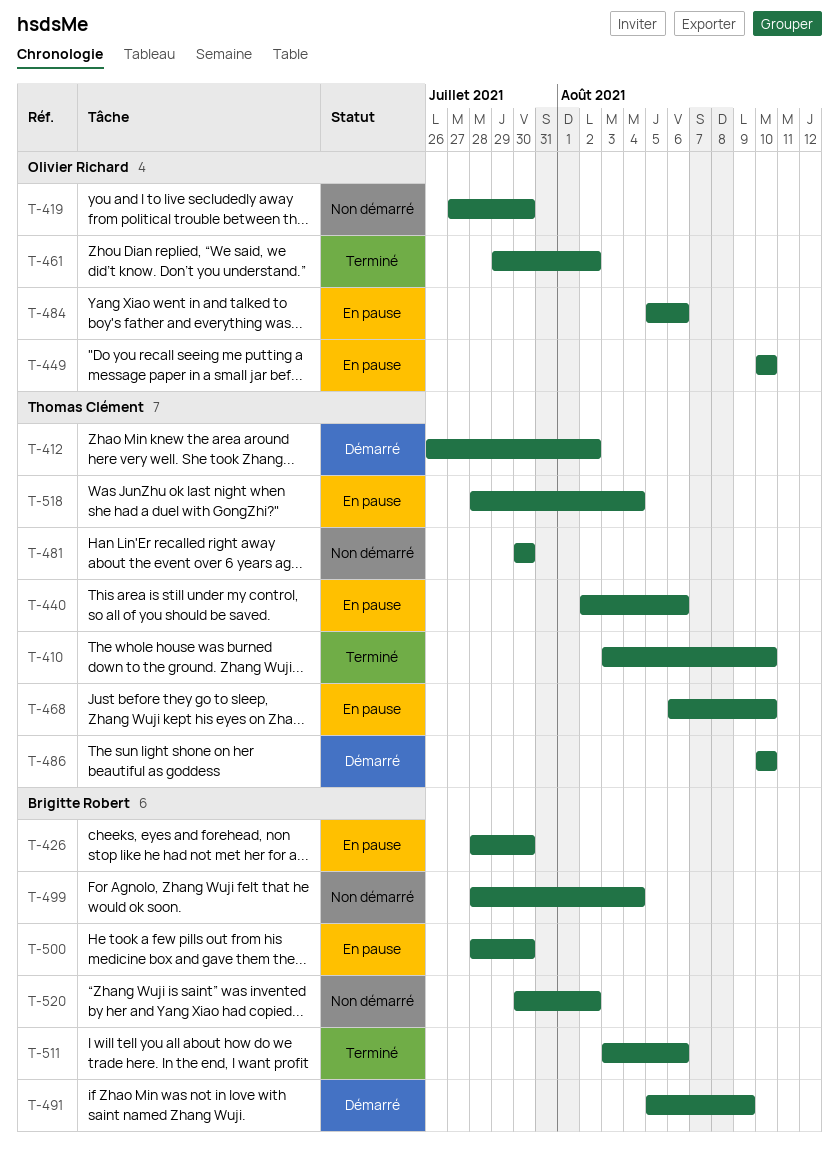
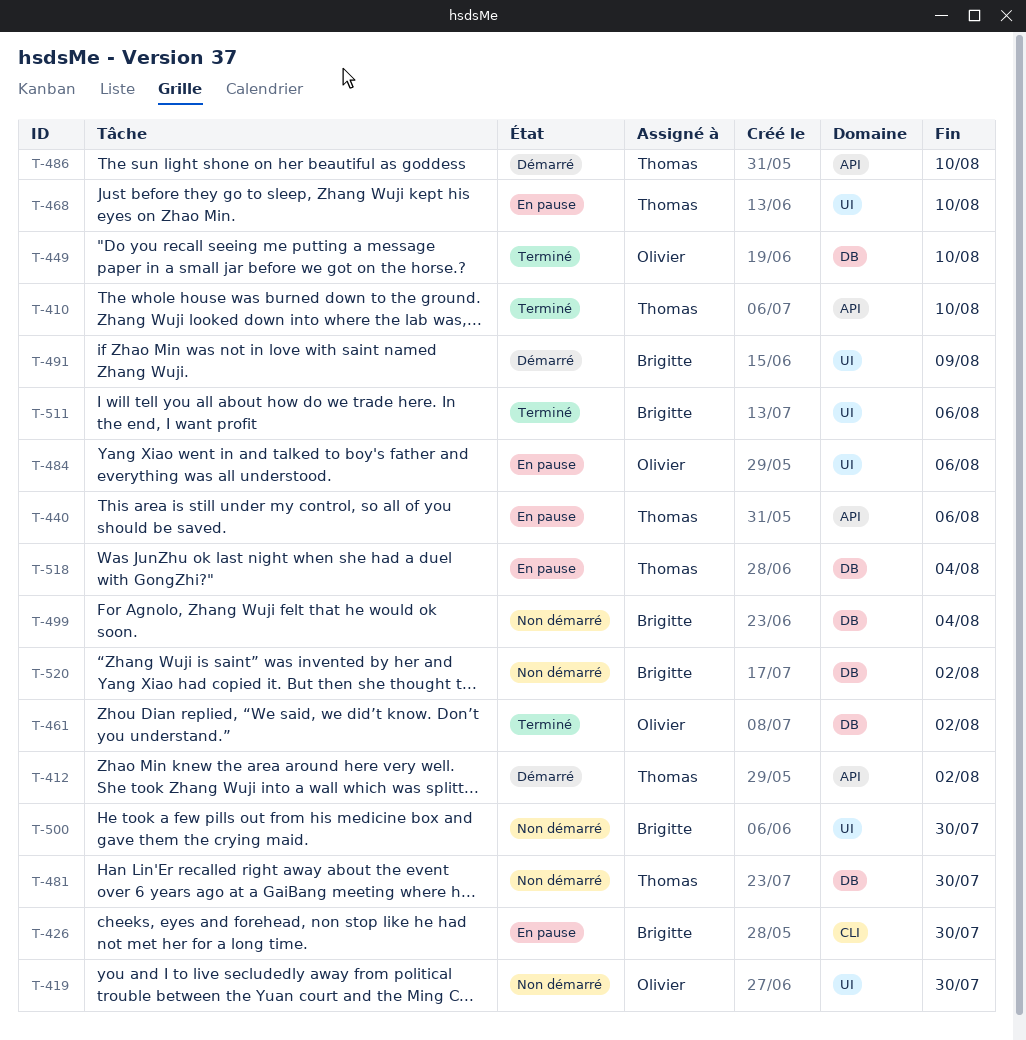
T-449, status: En pause -> Terminé
T-500, status: En pause -> Non démarré

